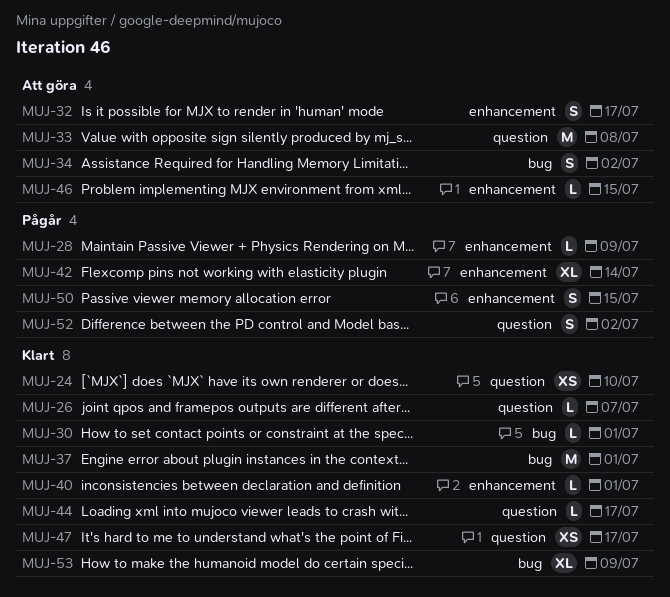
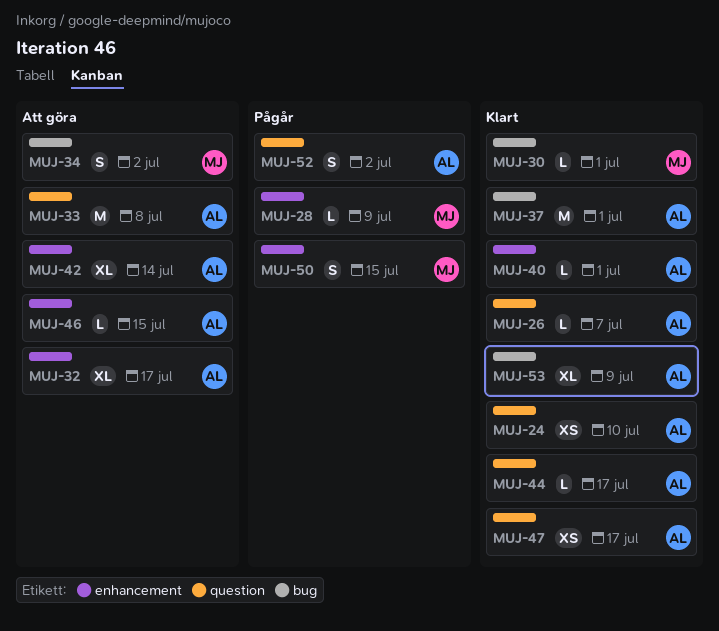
MUJ-32, estimate: S -> XL
MUJ-42, status: Pågår -> Att göra

